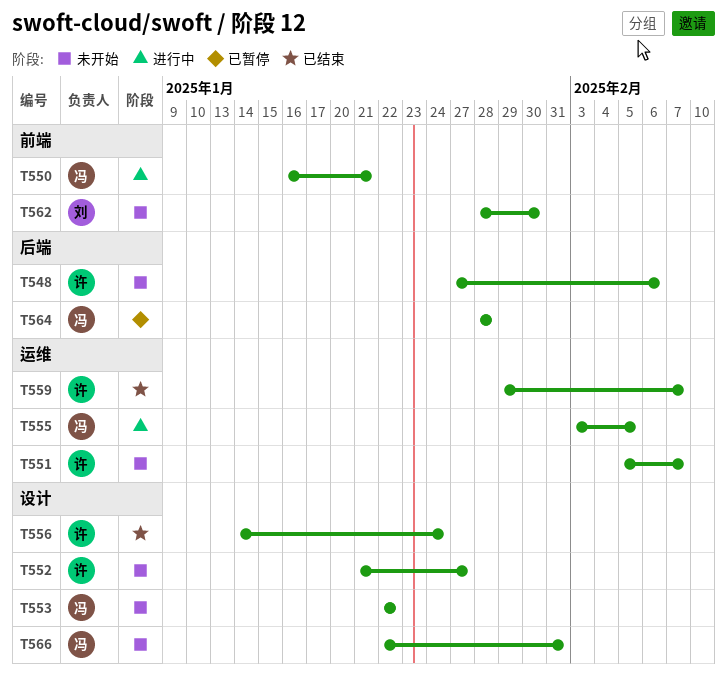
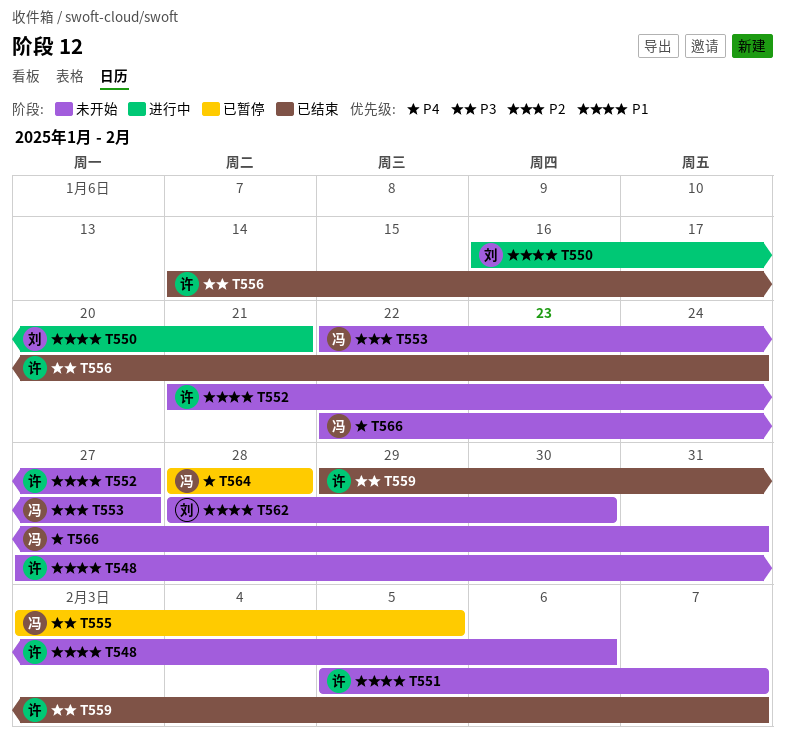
T550, owner: 冯 -> 刘
T553, due: Jan 22 -> Jan 27
T555, status: 进行中 -> 已暂停

